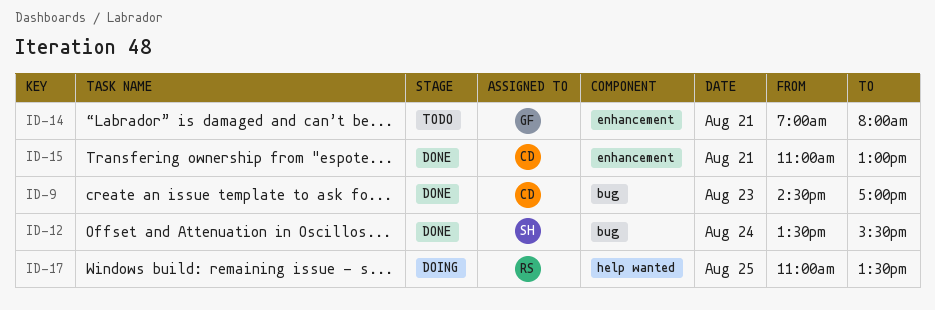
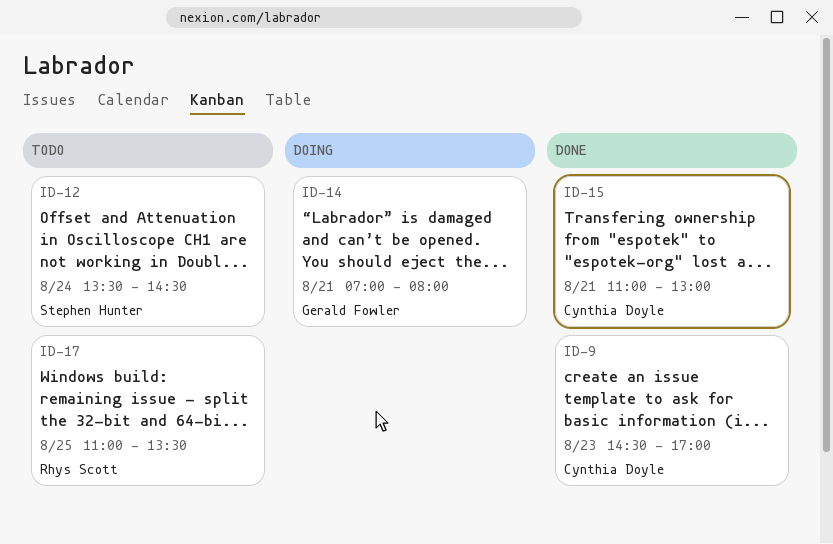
ID-12, status: Done -> Todo
ID-12, ends: 15:30 -> 14:30
ID-14, status: Todo -> Doing
ID-17, status: Doing -> Todo

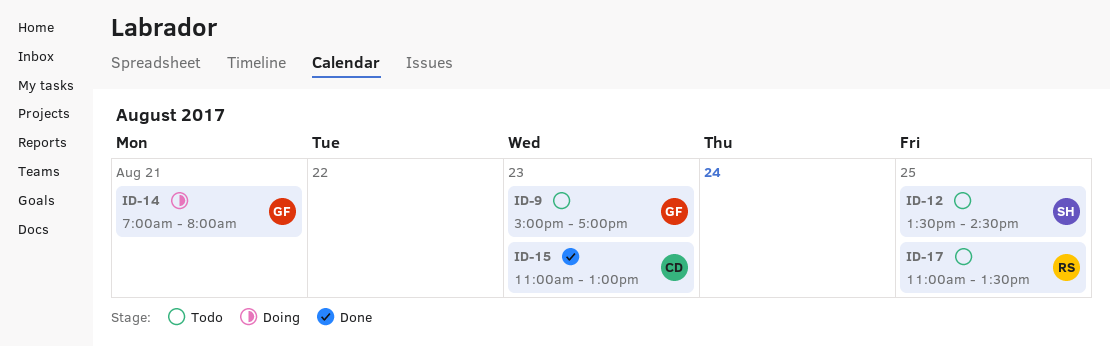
ID-9, status: Done -> Todo
ID-9, owner: Cynthia Doyle -> Gerald Fowler
ID-9, begins: 14:30 -> 15:00
ID-12, day: Aug 24 -> Aug 25
ID-15, day: Aug 21 -> Aug 23

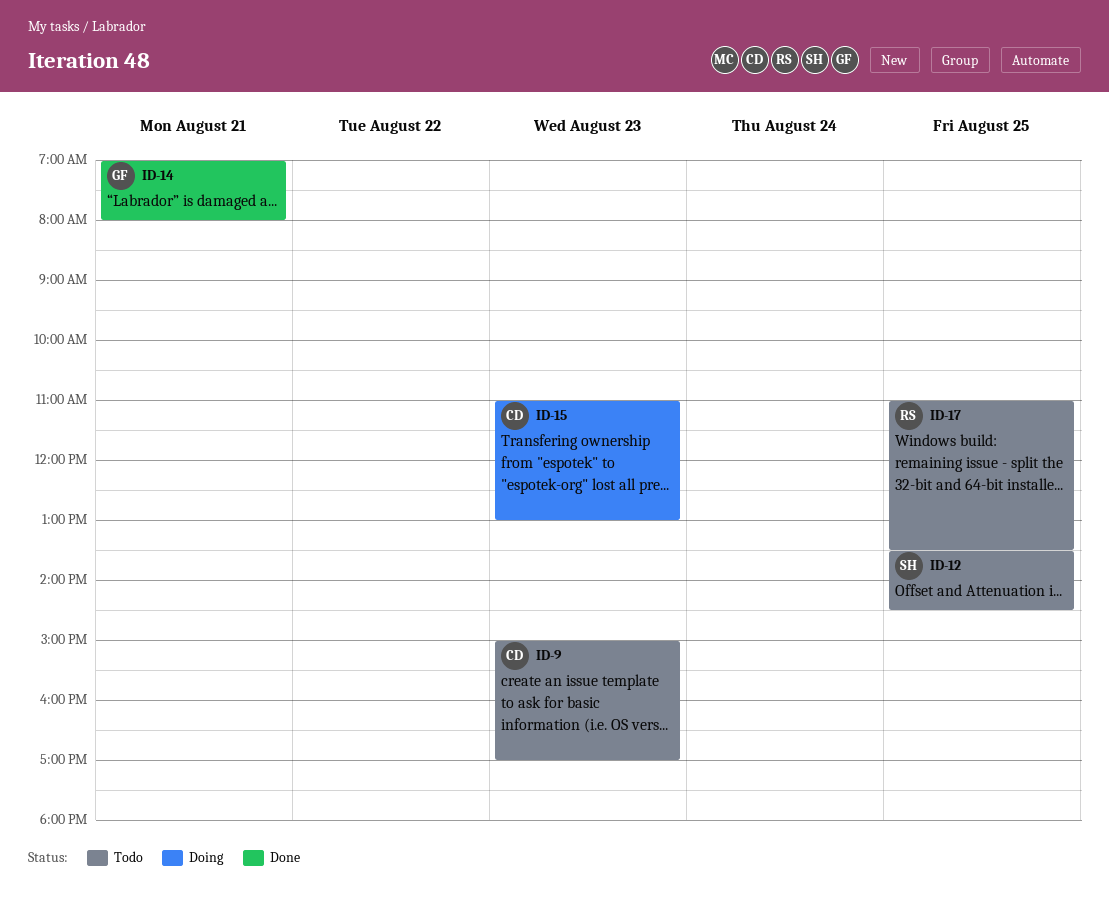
ID-9, owner: GF -> CD
ID-14, status: Doing -> Done
ID-15, status: Done -> Doing

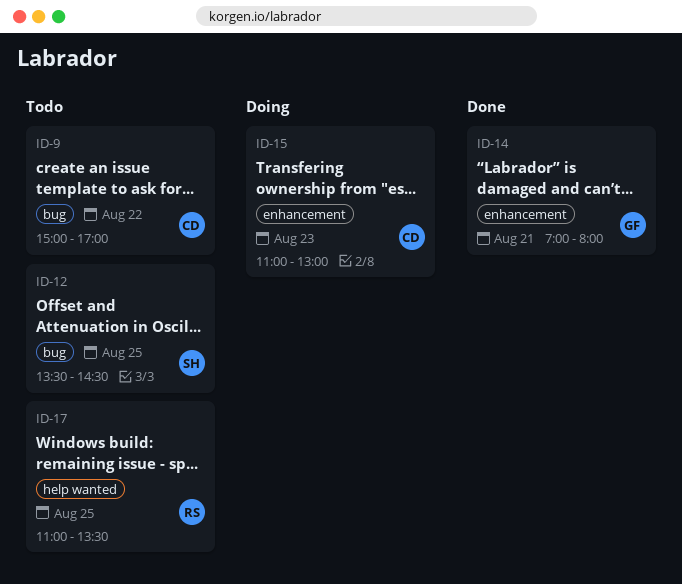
ID-9, day: Aug 23 -> Aug 22

